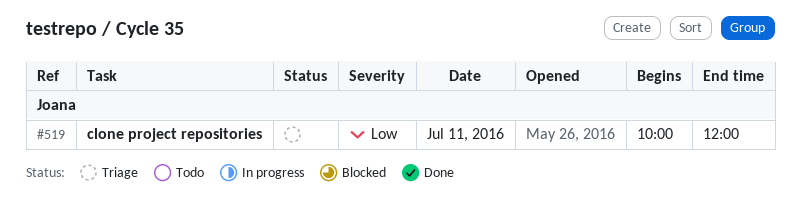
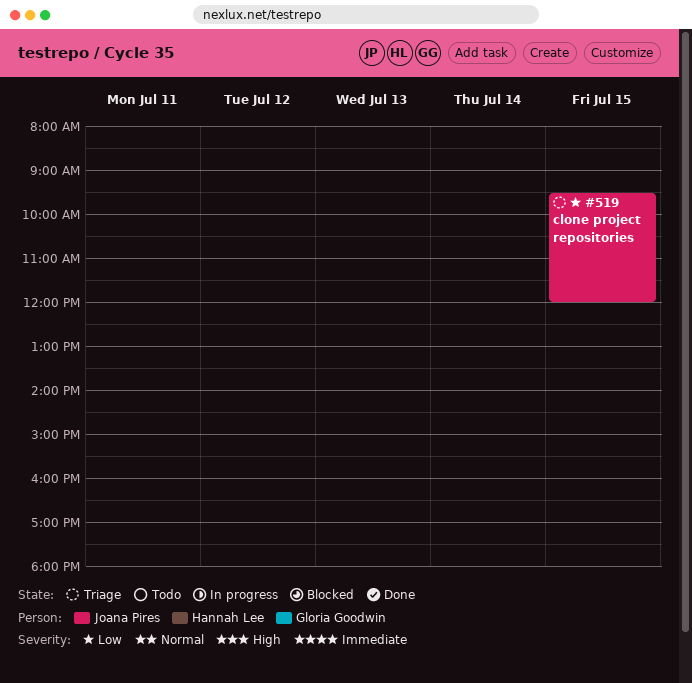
#519, day: Jul 11 -> Jul 15
#519, begins: 10:00 -> 09:30

